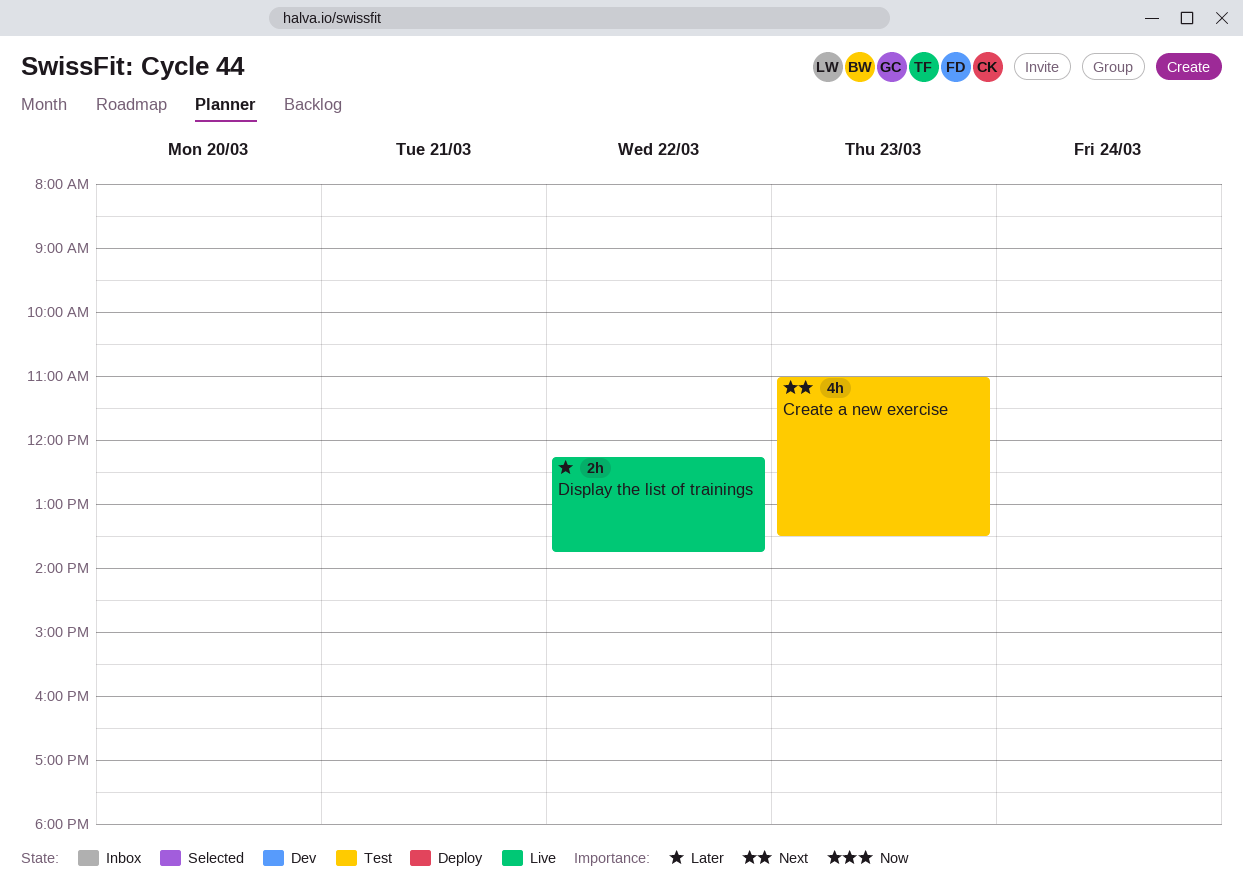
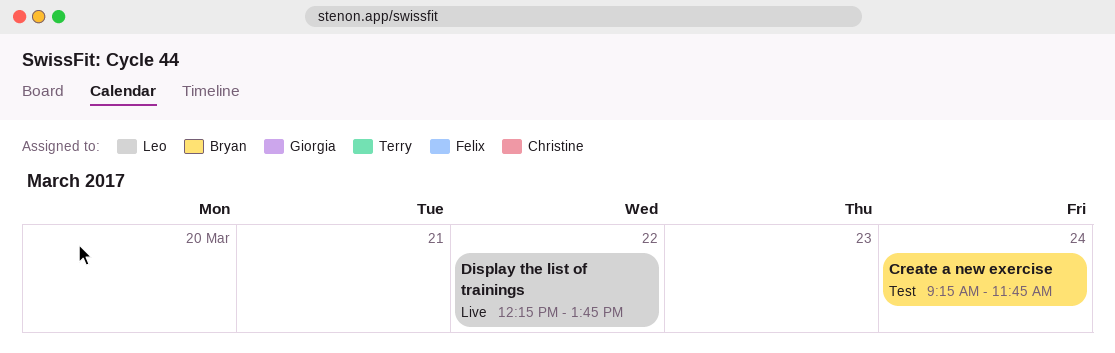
Create a new exercise, day: Mar 23 -> Mar 24
Create a new exercise, begins: 11:00 -> 09:15
Create a new exercise, ends: 13:30 -> 11:45

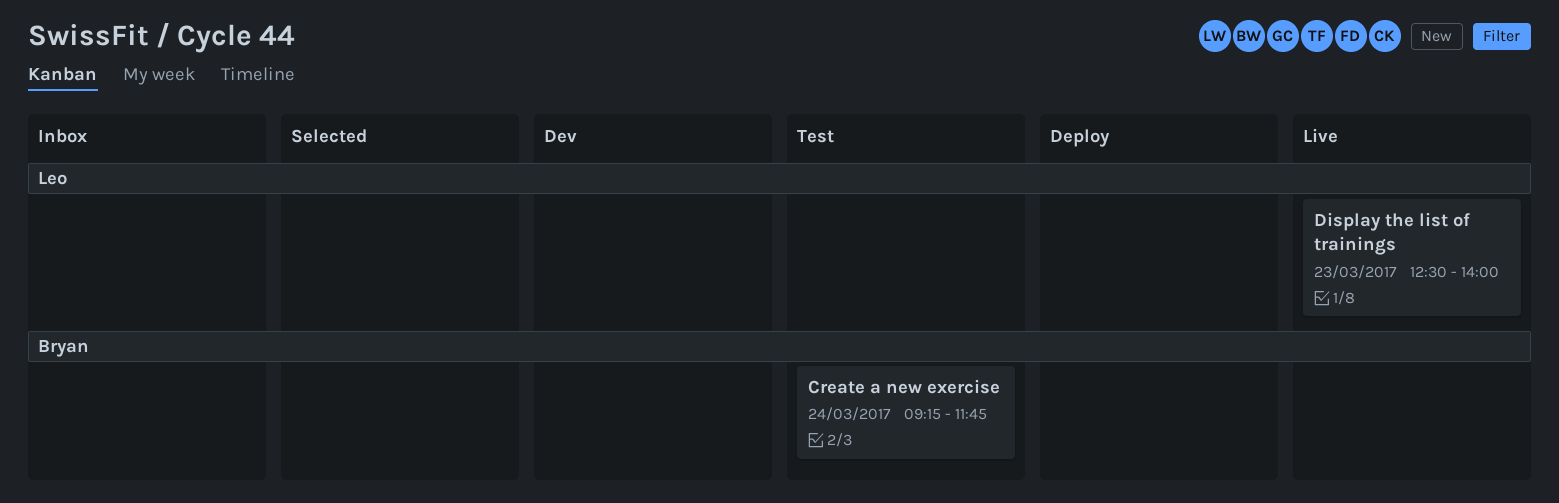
Display the list of trainings, day: Mar 22 -> Mar 23
Display the list of trainings, begins: 12:15 -> 12:30
Display the list of trainings, ends: 13:45 -> 14:00

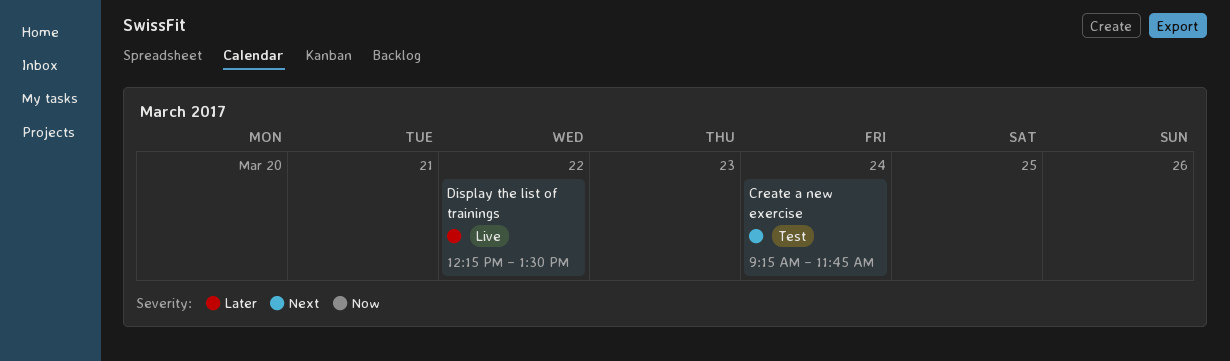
Display the list of trainings, day: Mar 23 -> Mar 22
Display the list of trainings, begins: 12:30 -> 12:15
Display the list of trainings, ends: 14:00 -> 13:30

